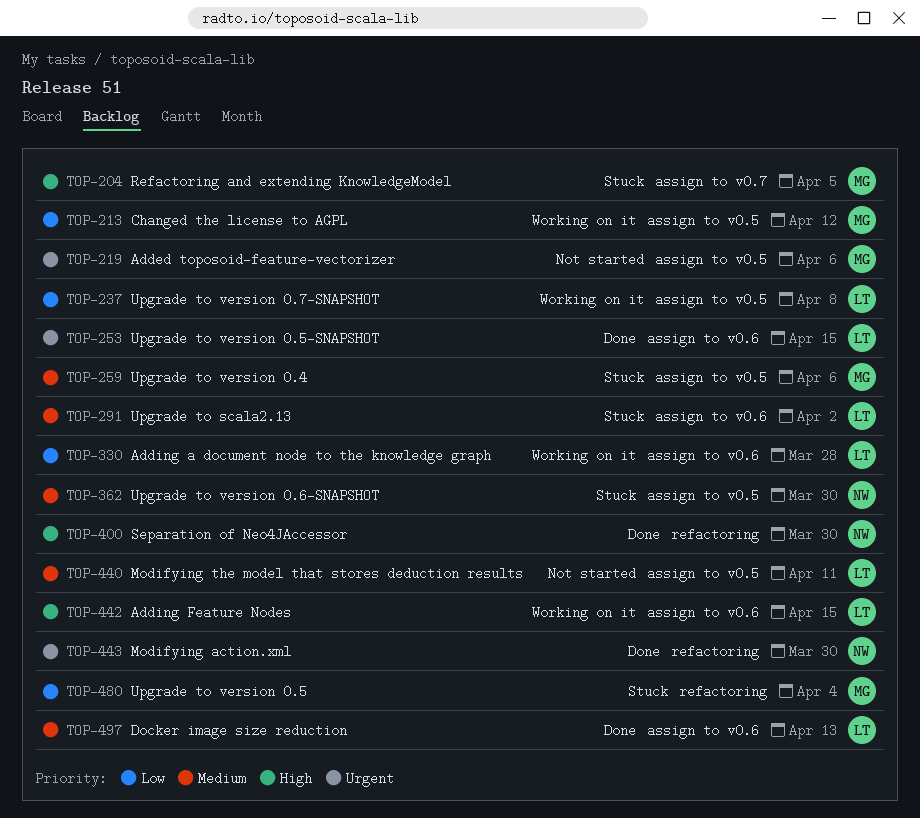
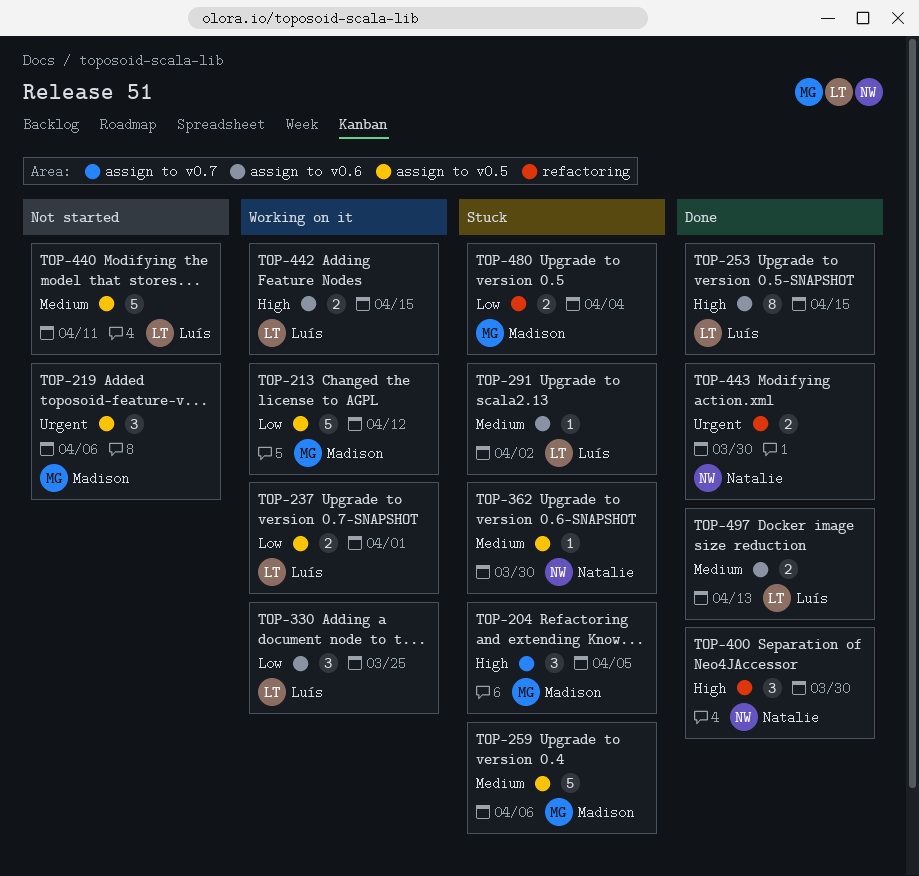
TOP-237, due: Apr 8 -> Apr 1
TOP-253, priority: Urgent -> High
TOP-330, due: Mar 28 -> Mar 25

